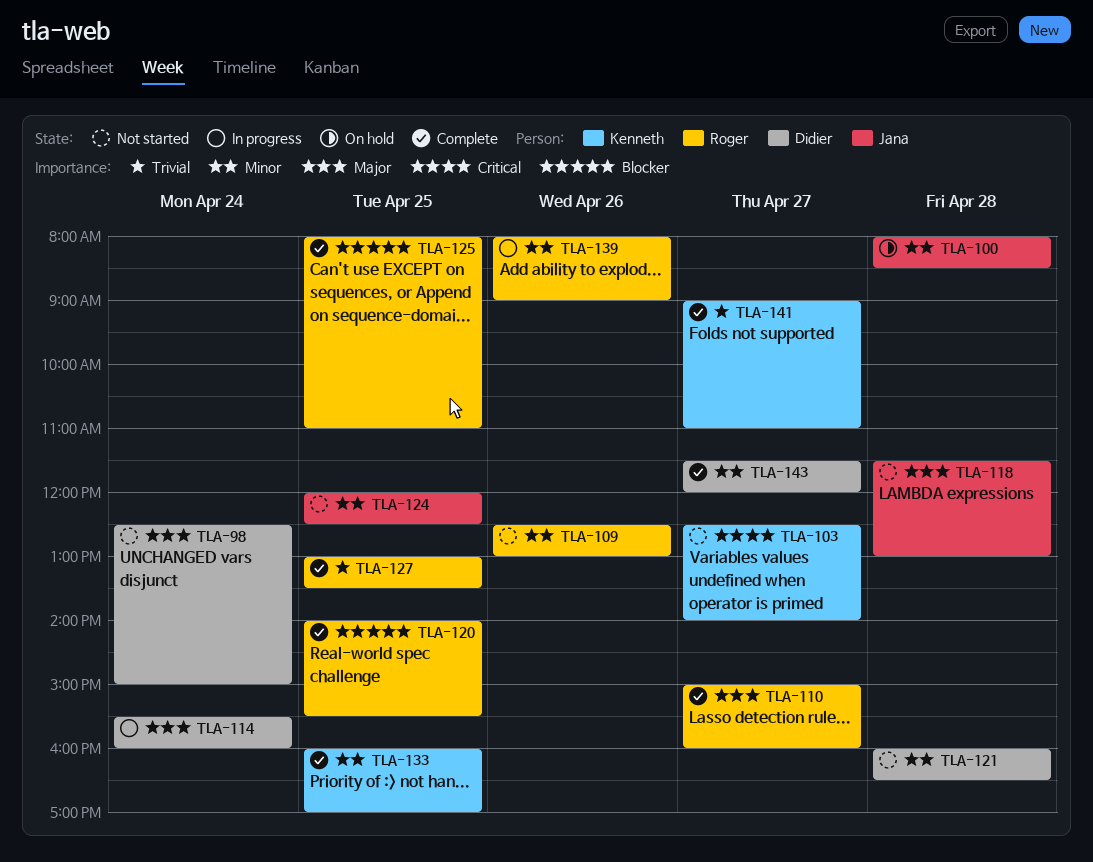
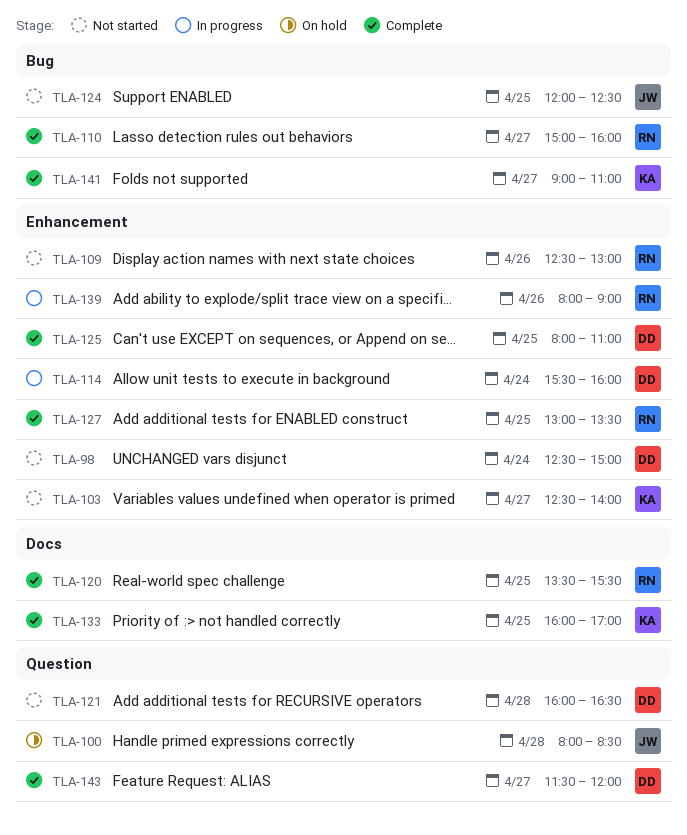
TLA-118: present -> none
TLA-120, begins: 14:00 -> 13:30
TLA-125, owner: Roger -> Didier

